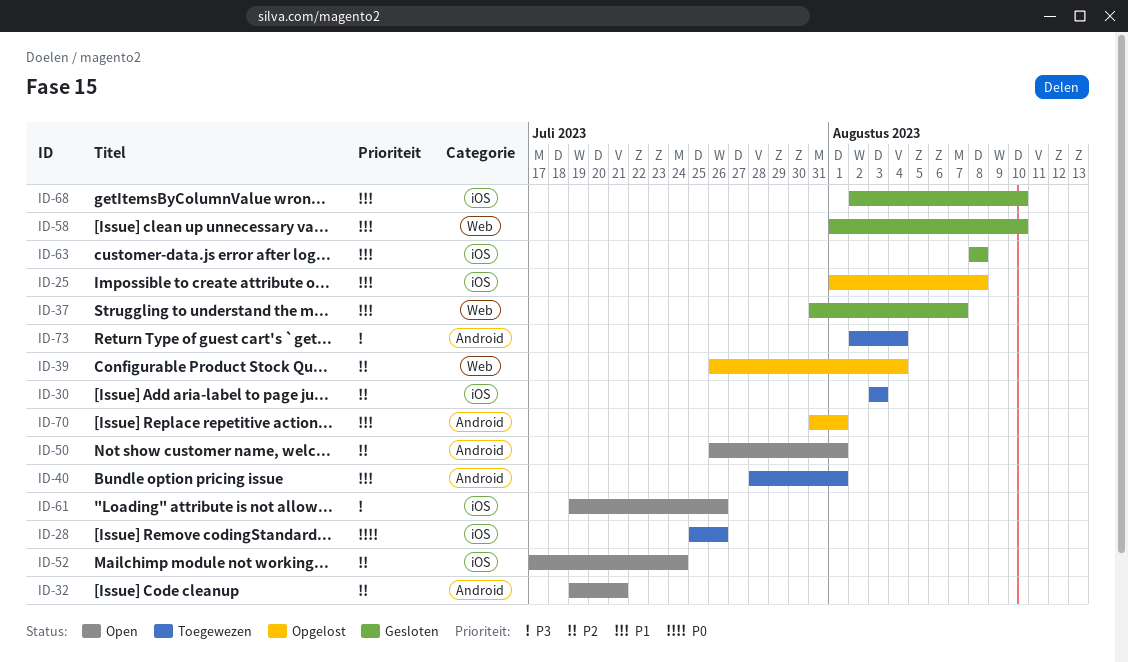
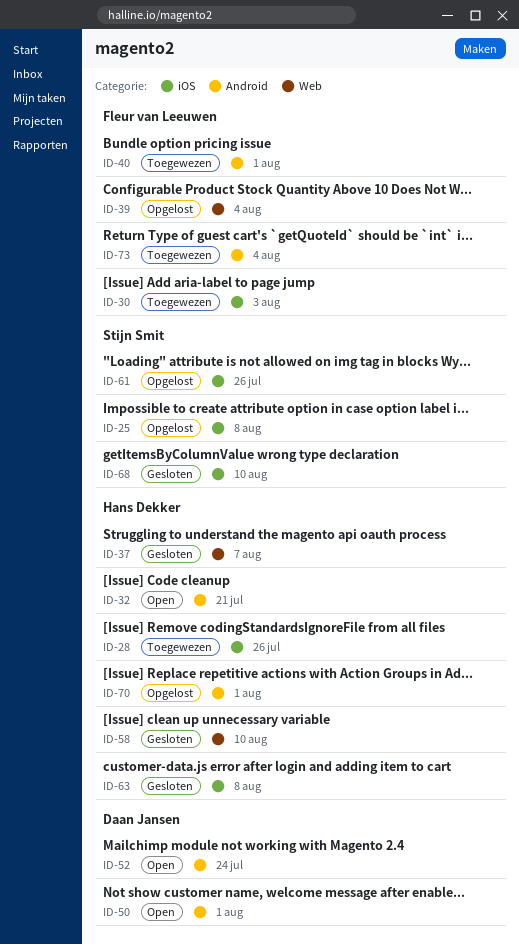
ID-52, label: iOS -> Android
ID-61, status: Open -> Opgelost

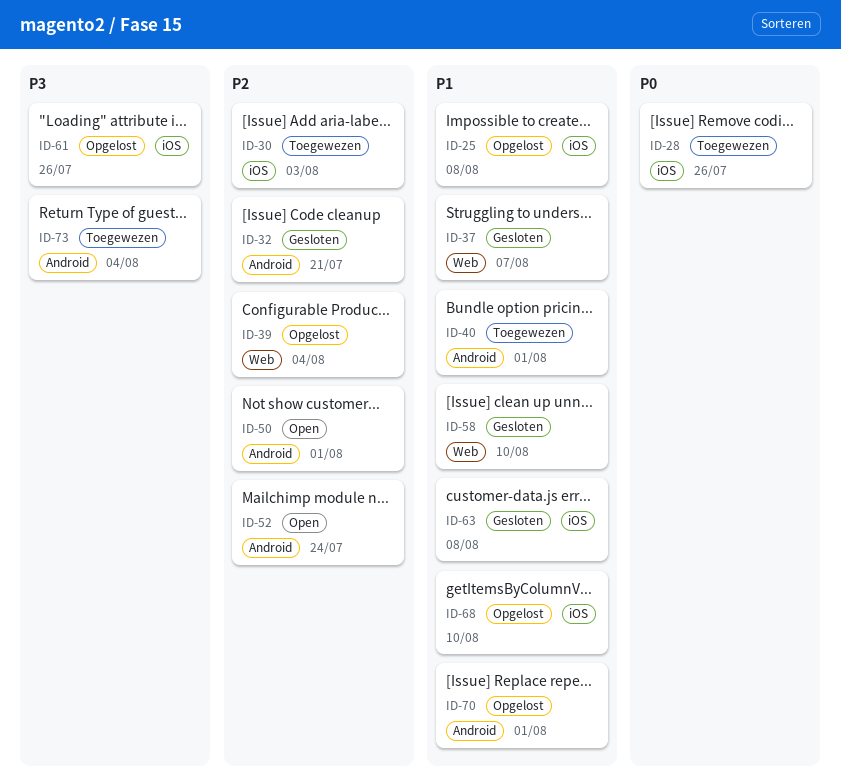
ID-32, status: Open -> Gesloten
ID-68, status: Gesloten -> Opgelost

